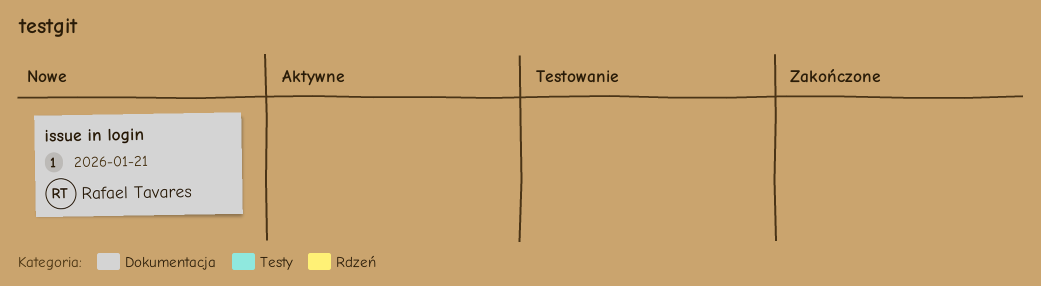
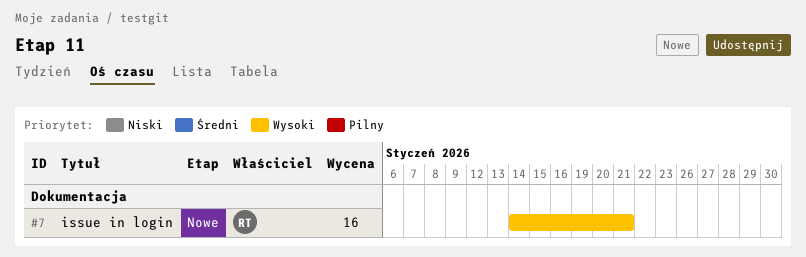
issue in login, estimate: 1 -> 16

